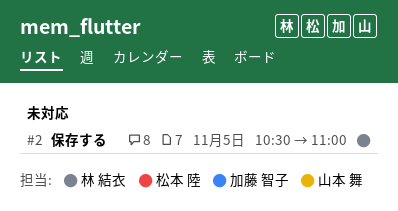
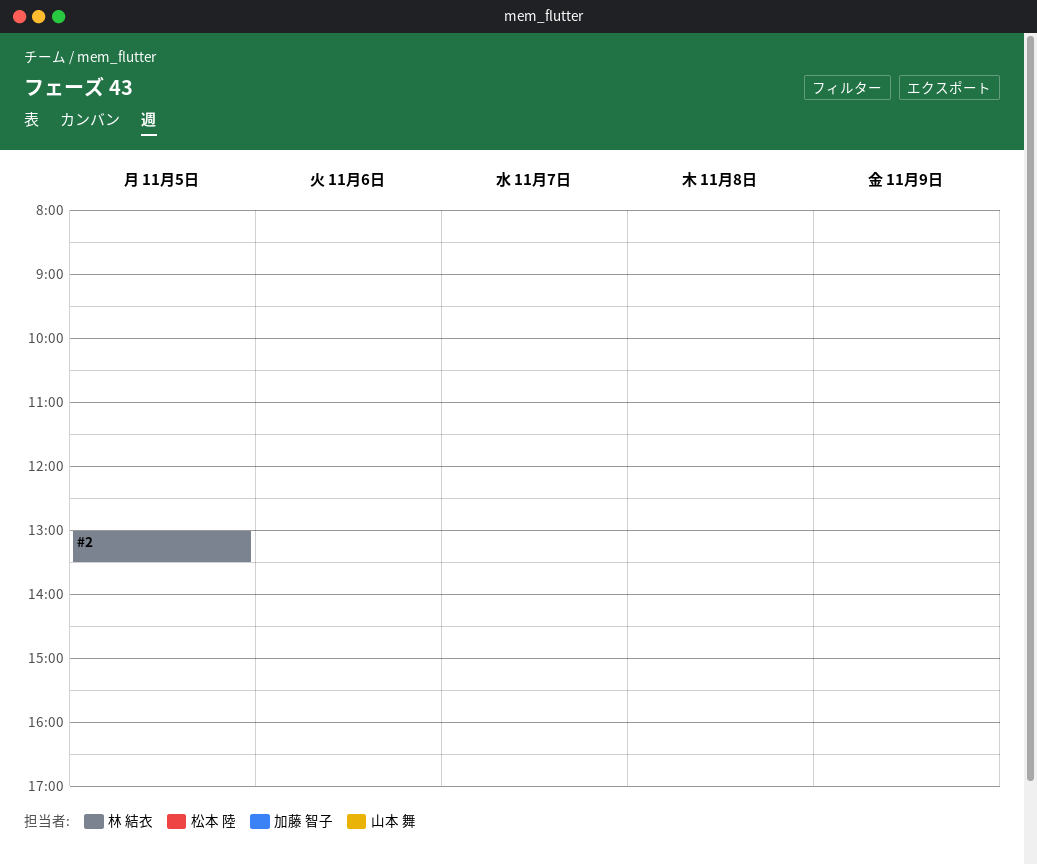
#2, begins: 10:30 -> 13:00
#2, ends: 11:00 -> 13:30

